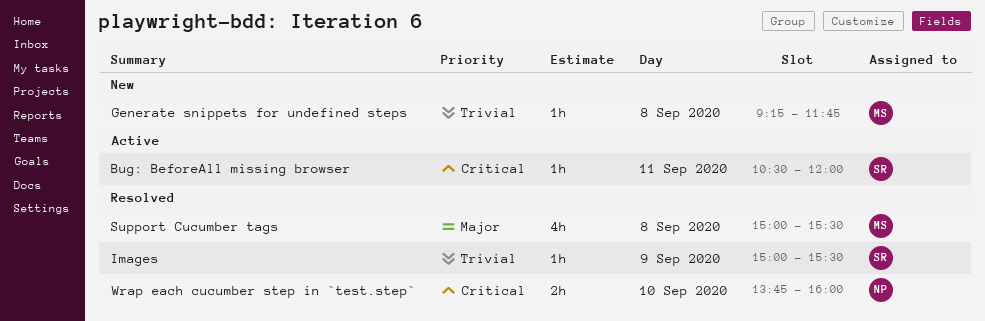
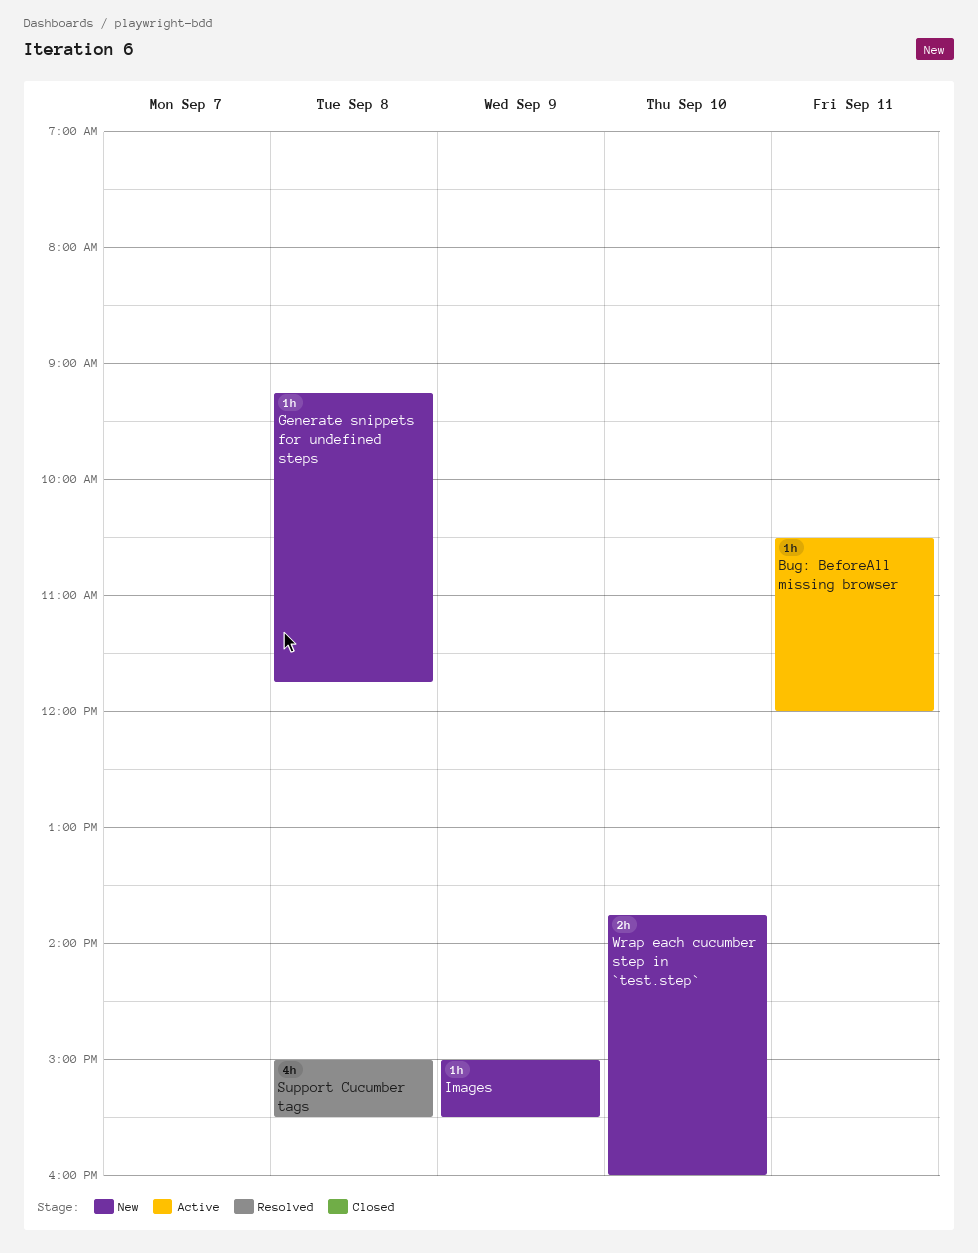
Images, status: Resolved -> New
Wrap each cucumber step in `test.step`, status: Resolved -> New

